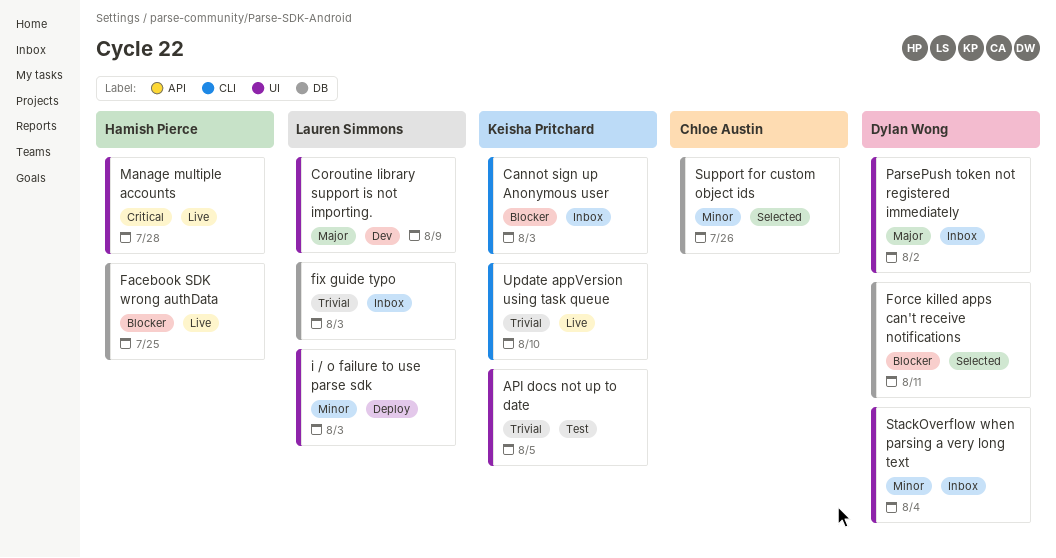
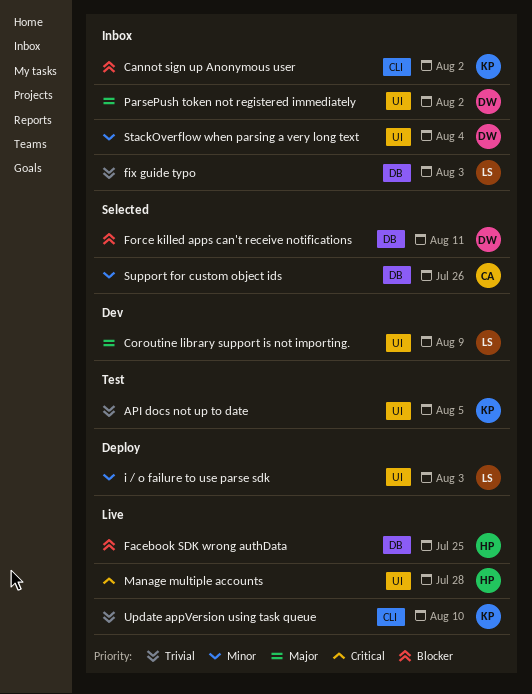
Cannot sign up Anonymous user, due: Aug 3 -> Aug 2

